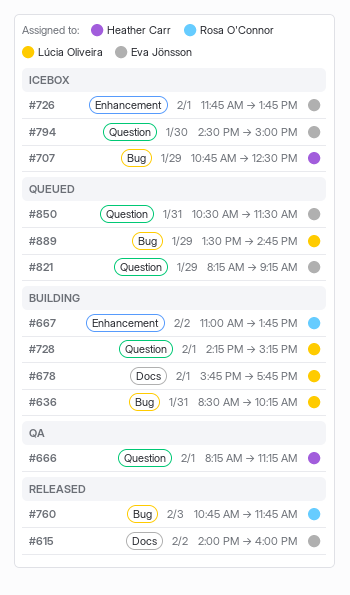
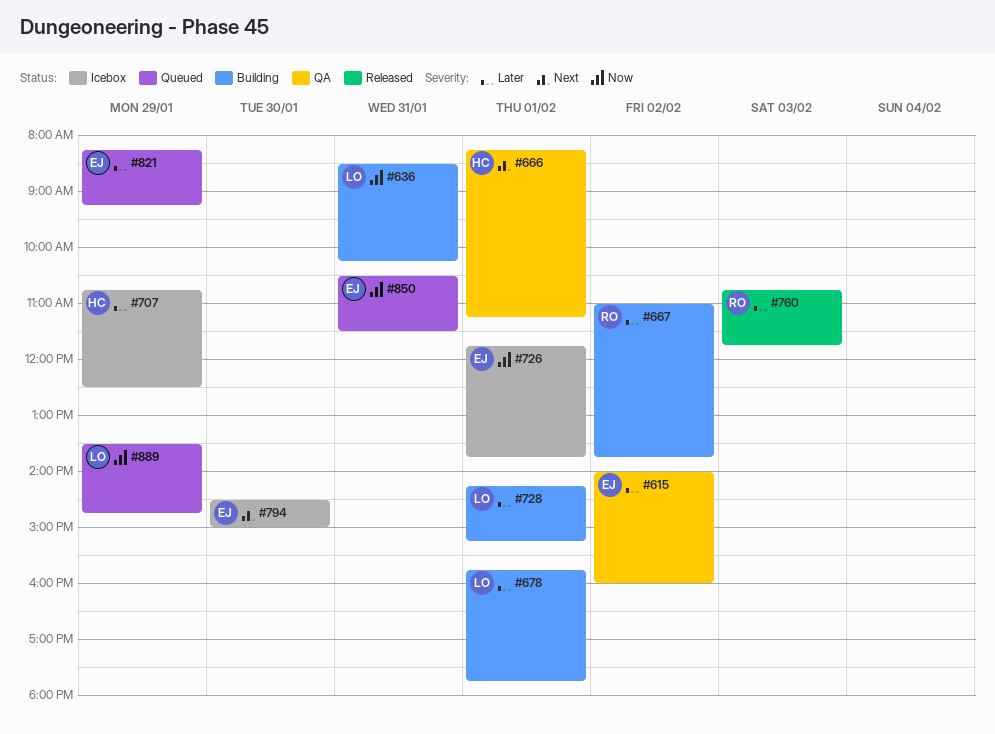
#615, status: Released -> QA

